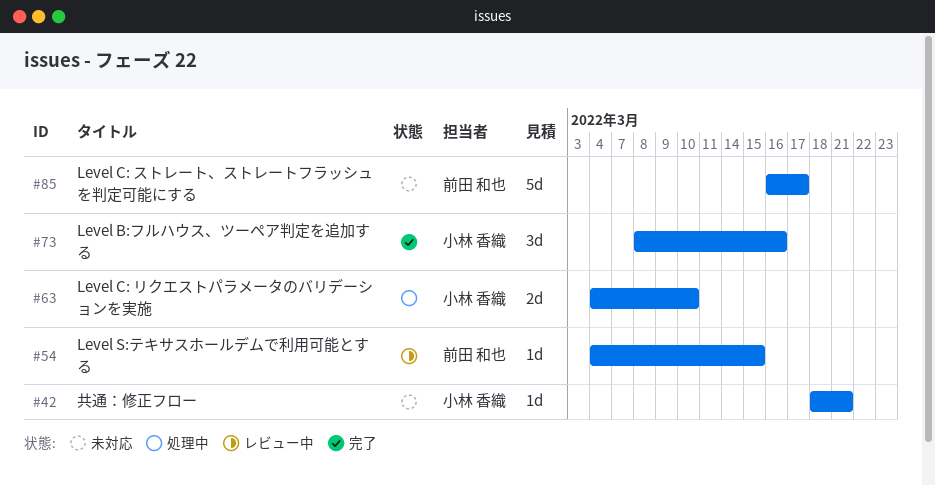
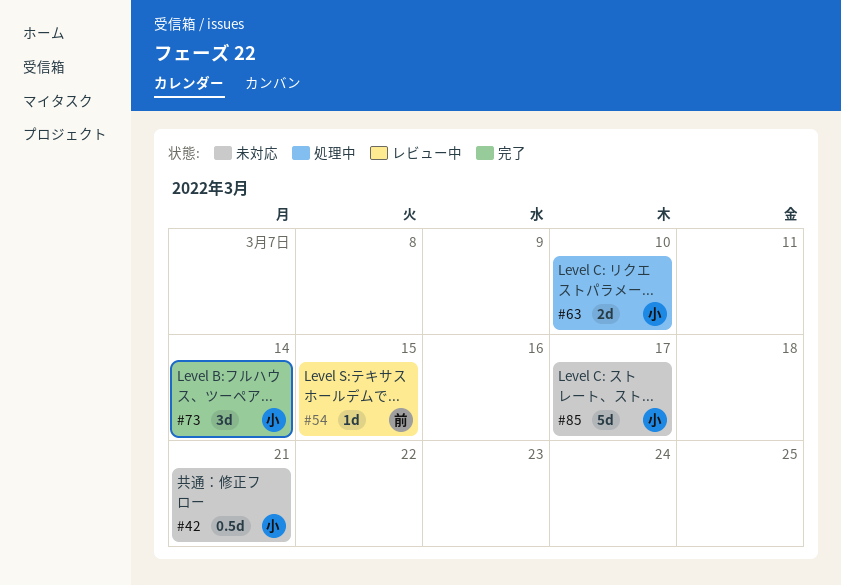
#42, estimate: 1d -> 0.5d
#73, due: Mar 16 -> Mar 14
#85, owner: 前田 和也 -> 小林 香織

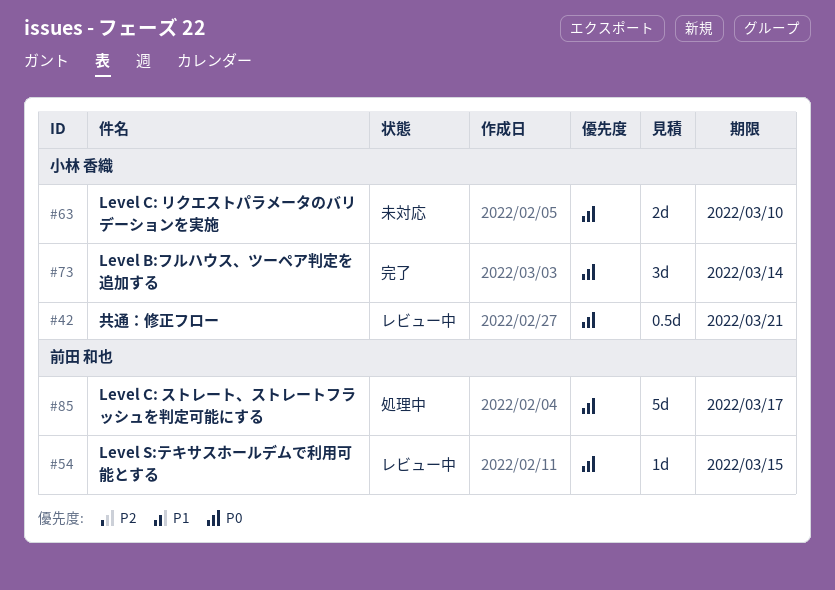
#42, status: 未対応 -> レビュー中
#63, status: 処理中 -> 未対応
#85, status: 未対応 -> 処理中
#85, owner: 小林 香織 -> 前田 和也

